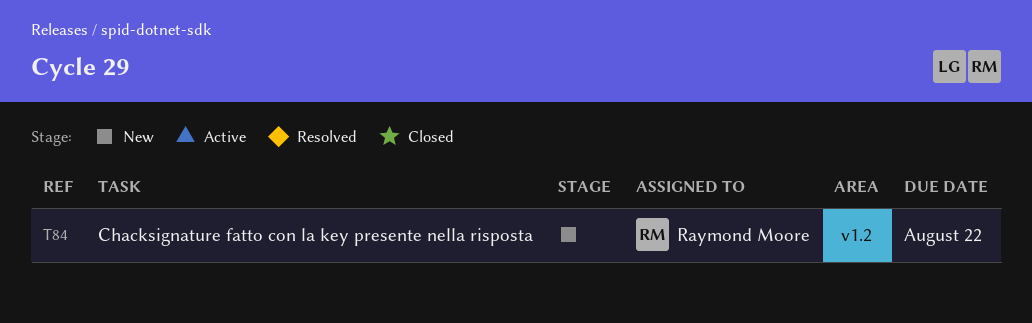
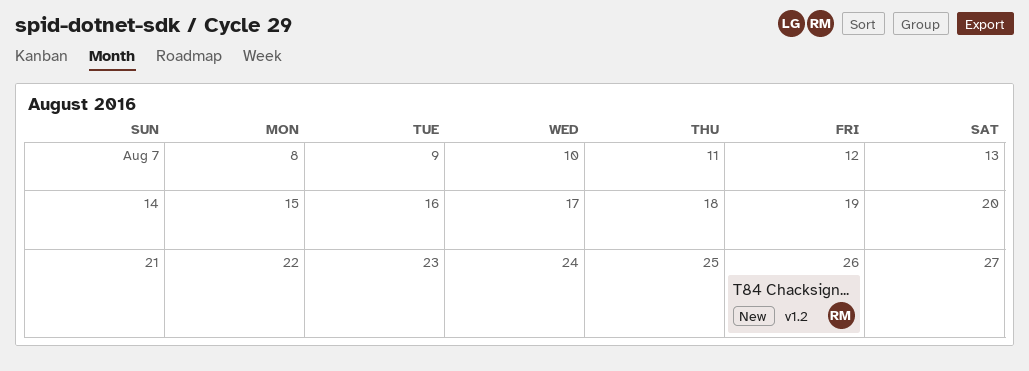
T84, due: Aug 22 -> Aug 26

